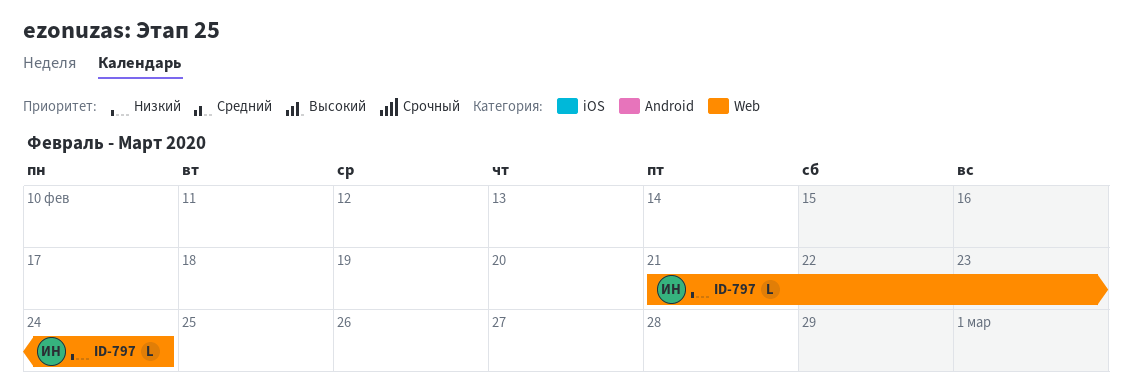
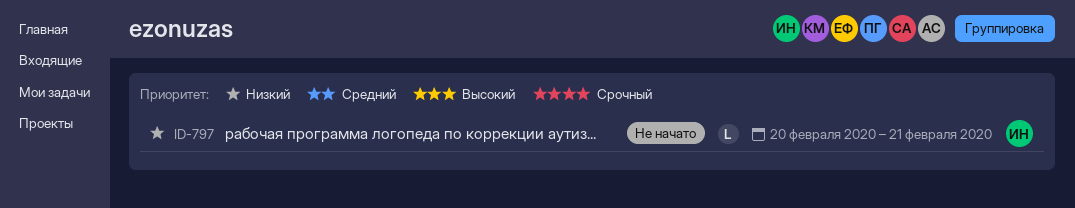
ID-797, start: Feb 21 -> Feb 20
ID-797, due: Feb 24 -> Feb 21

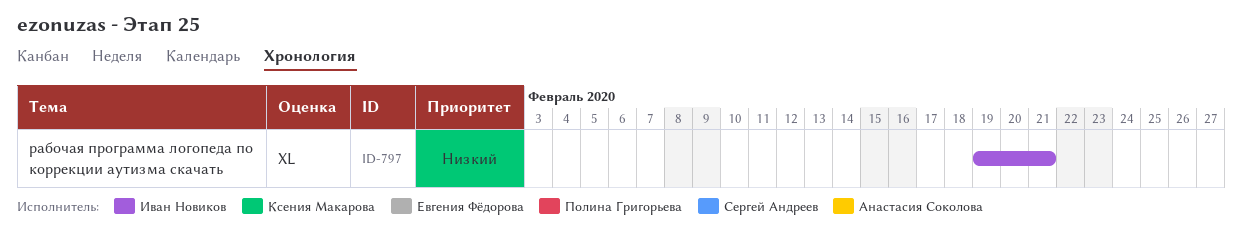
ID-797, estimate: L -> XL
ID-797, start: Feb 20 -> Feb 19

